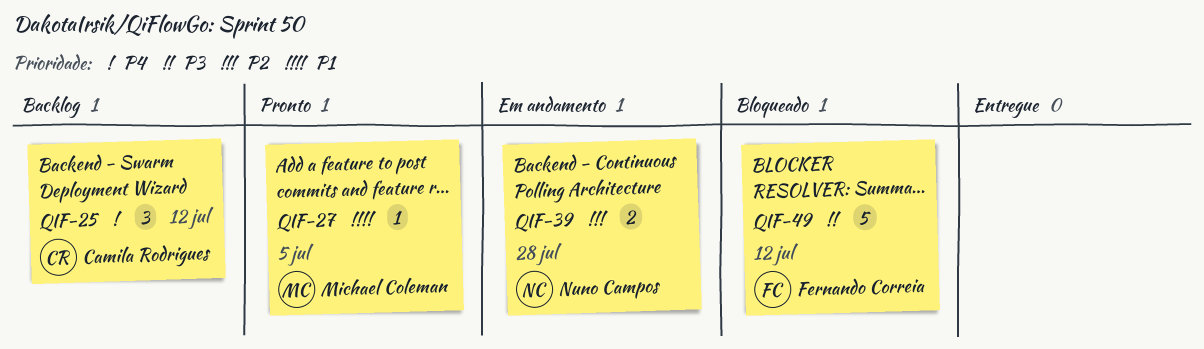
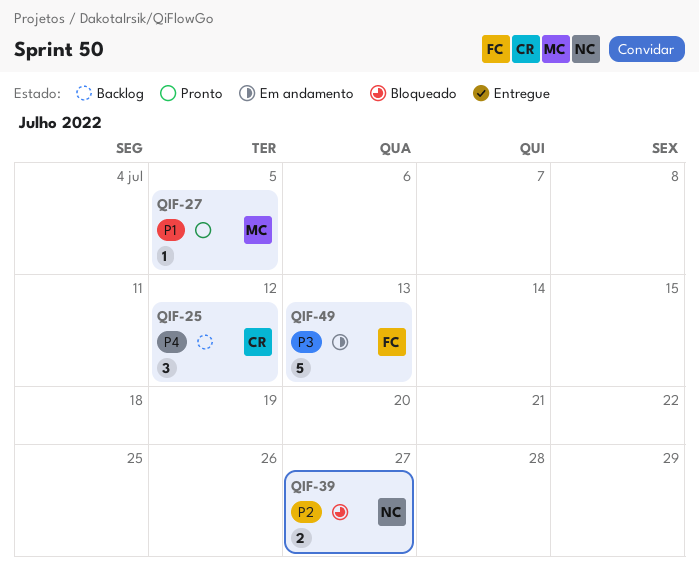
QIF-39, status: Em andamento -> Bloqueado
QIF-39, due: Jul 28 -> Jul 27
QIF-49, status: Bloqueado -> Em andamento
QIF-49, due: Jul 12 -> Jul 13

